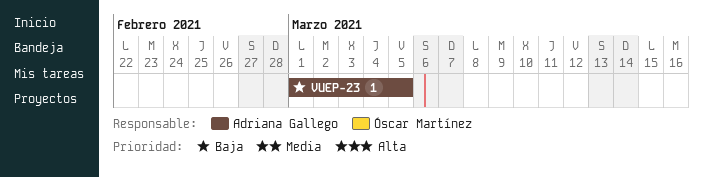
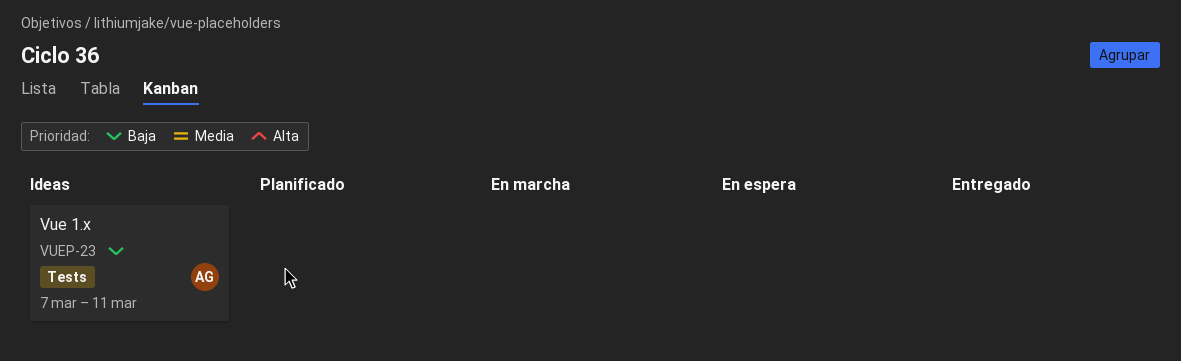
VUEP-23, start: Mar 1 -> Mar 7
VUEP-23, due: Mar 5 -> Mar 11

